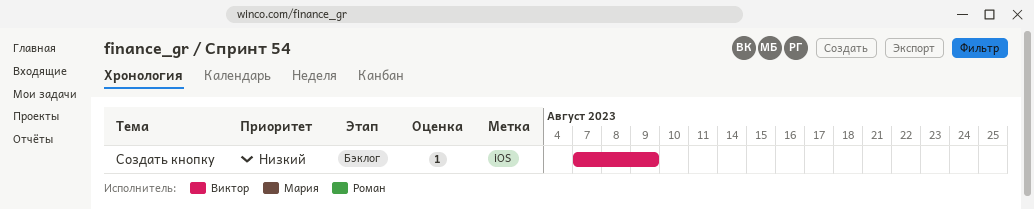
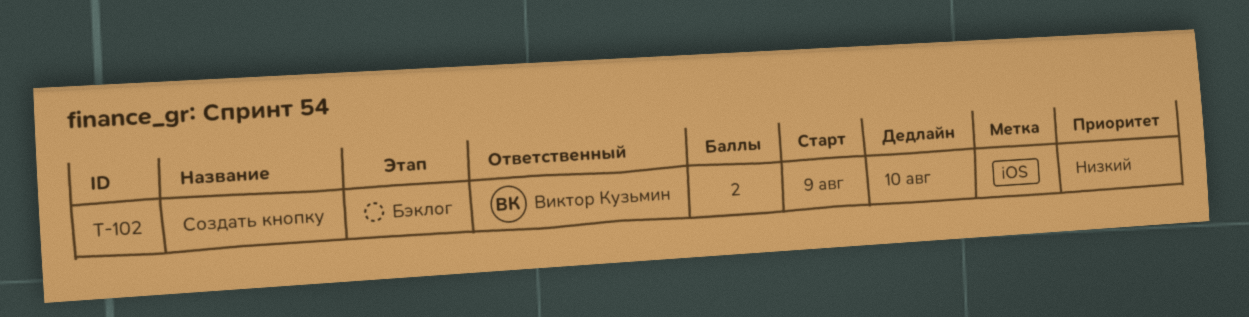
Создать кнопку, estimate: 1 -> 2
Создать кнопку, start: Aug 7 -> Aug 9
Создать кнопку, due: Aug 9 -> Aug 10

